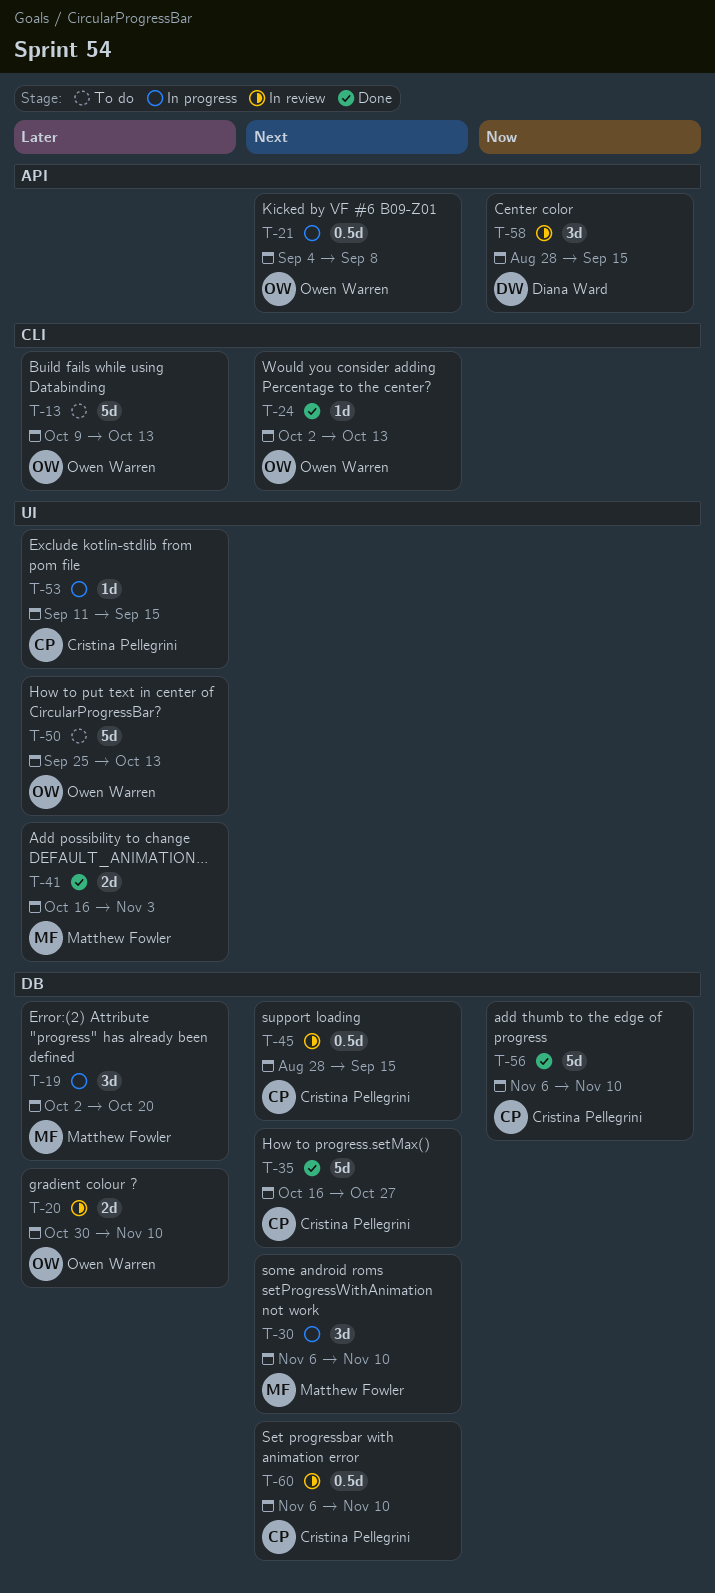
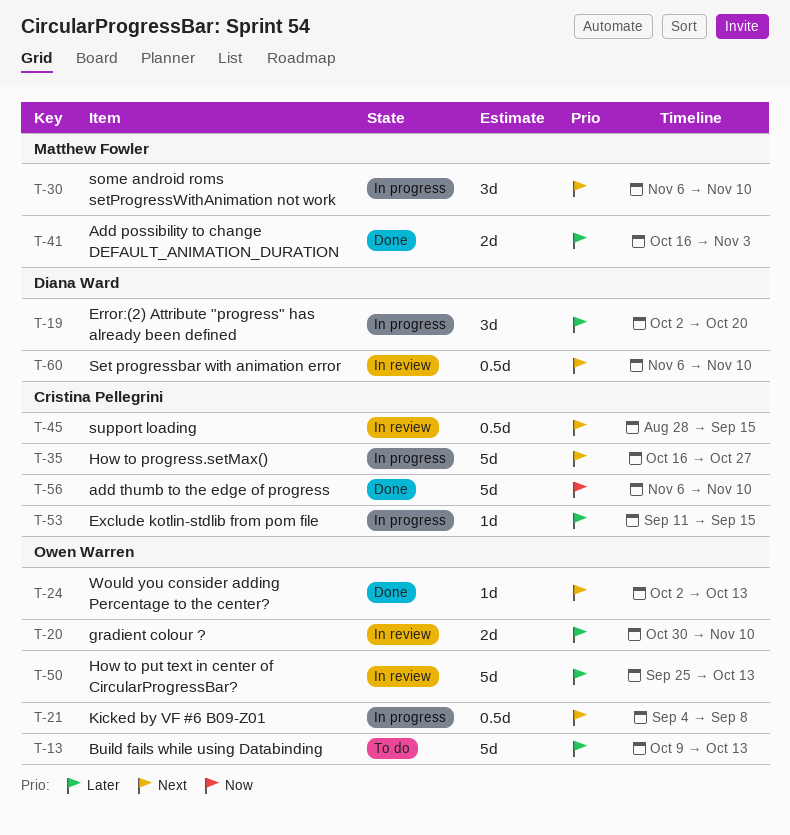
T-19, owner: Matthew Fowler -> Diana Ward
T-35, status: Done -> In progress
T-50, status: To do -> In review
T-58: present -> none
T-60, owner: Cristina Pellegrini -> Diana Ward

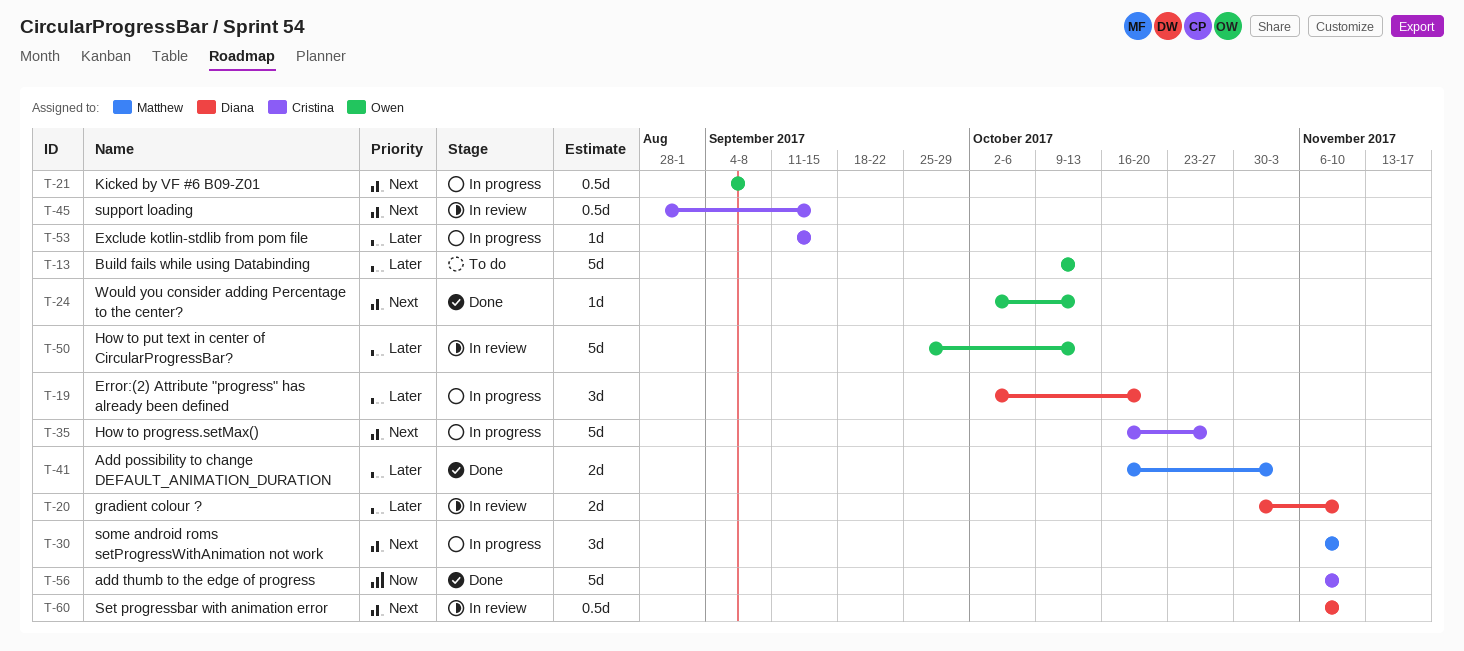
T-20, owner: Owen Warren -> Diana Ward

